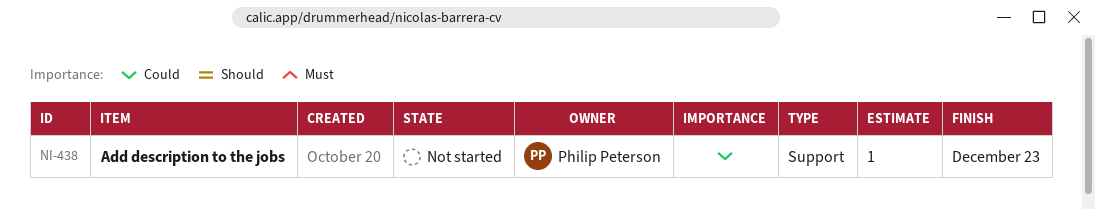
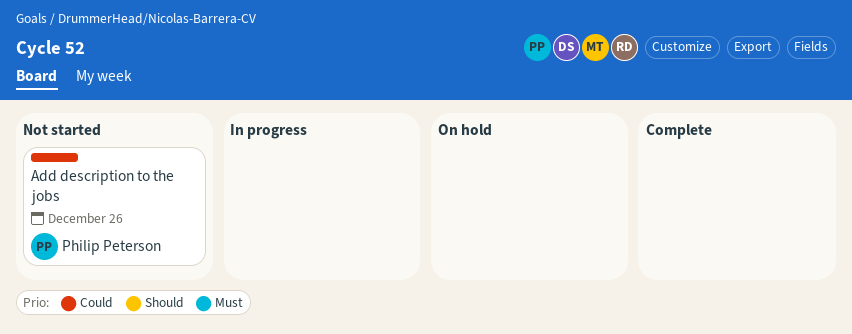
Add description to the jobs, due: Dec 23 -> Dec 26

